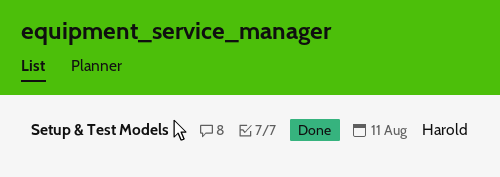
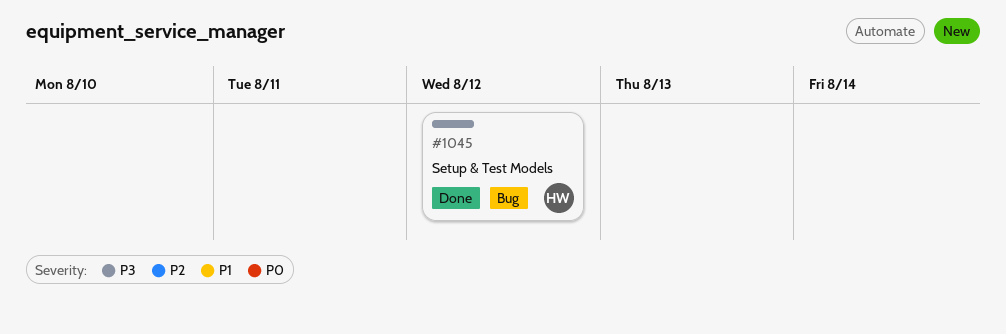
Setup & Test Models, due: Aug 11 -> Aug 12

